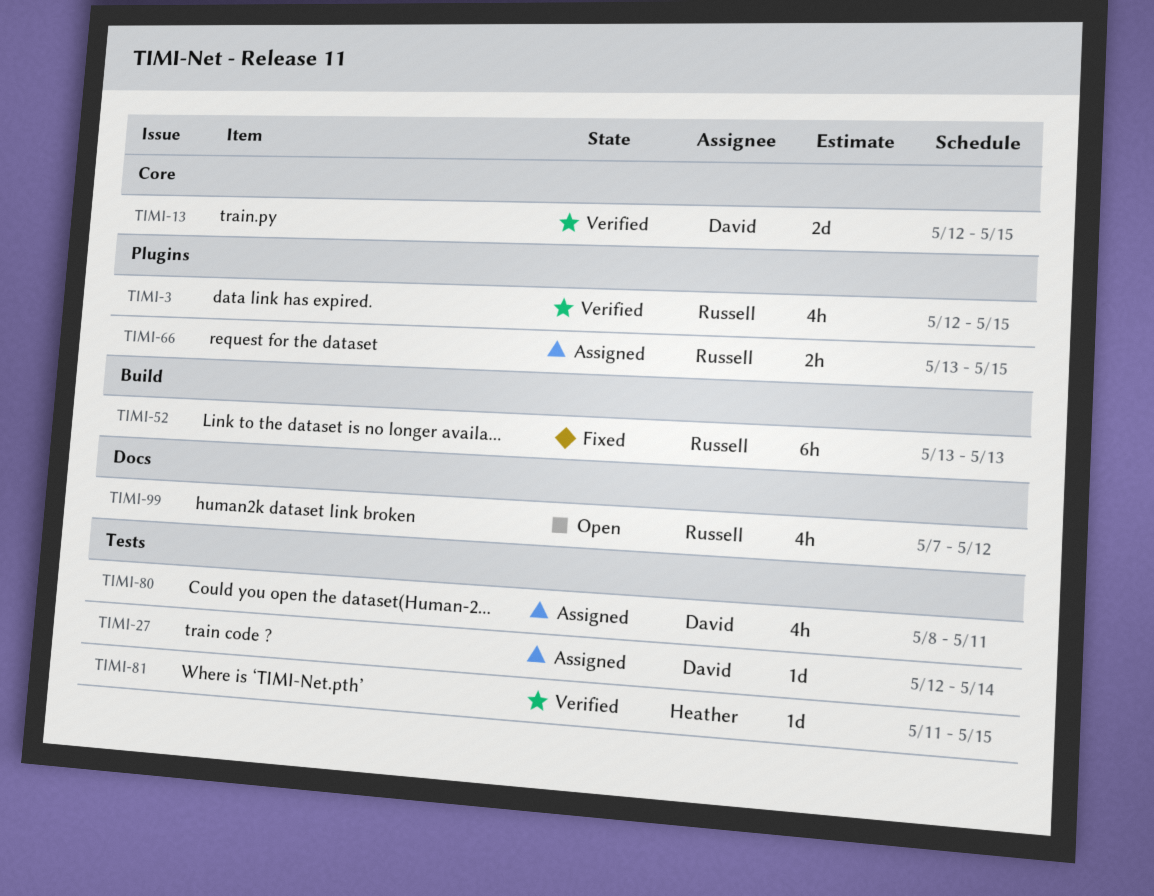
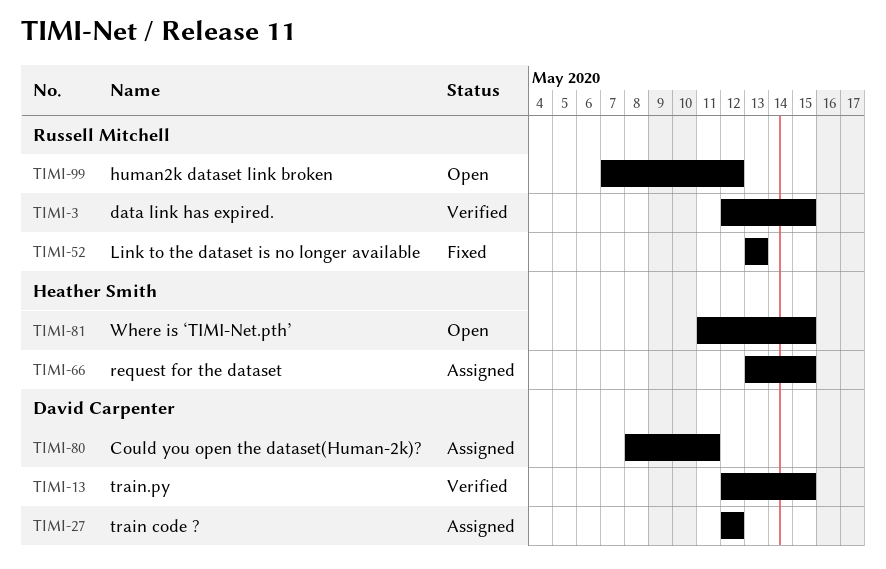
TIMI-27, due: May 14 -> May 12
TIMI-66, owner: Russell Mitchell -> Heather Smith
TIMI-81, status: Verified -> Open

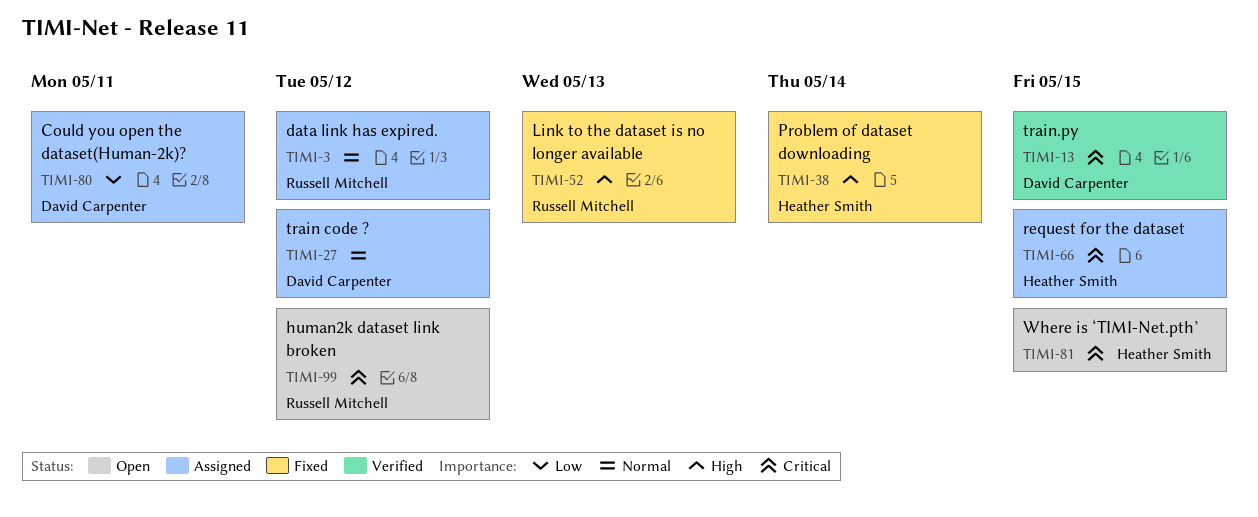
TIMI-3, status: Verified -> Assigned
TIMI-3, due: May 15 -> May 12
TIMI-38: none -> present

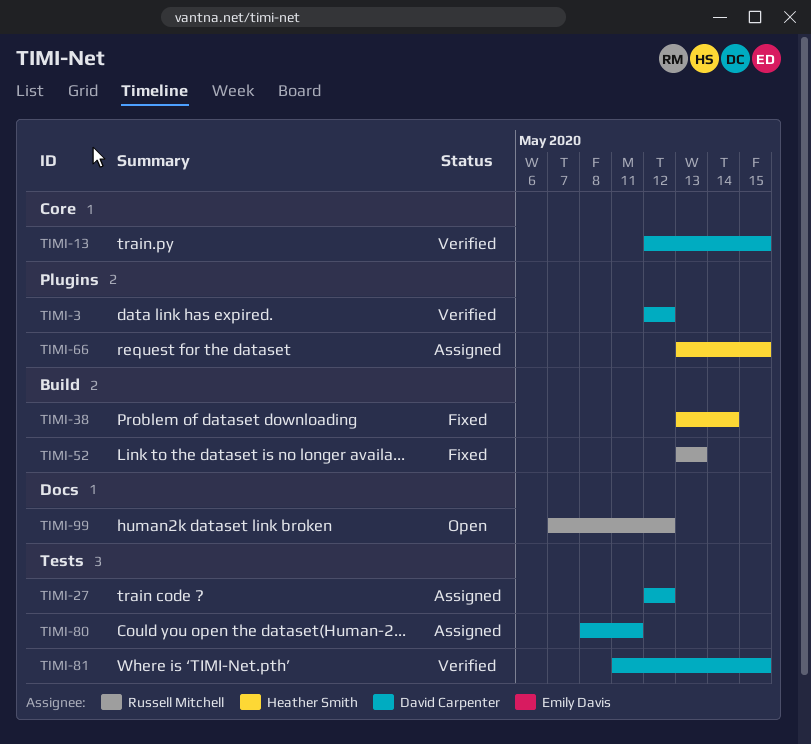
TIMI-3, status: Assigned -> Verified
TIMI-3, owner: Russell Mitchell -> David Carpenter
TIMI-81, status: Open -> Verified
TIMI-81, owner: Heather Smith -> David Carpenter

